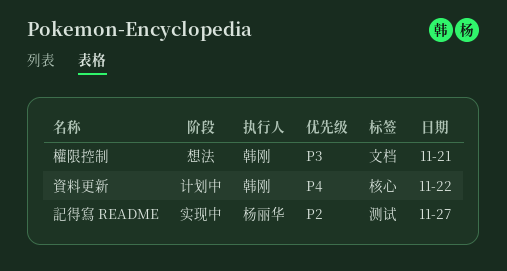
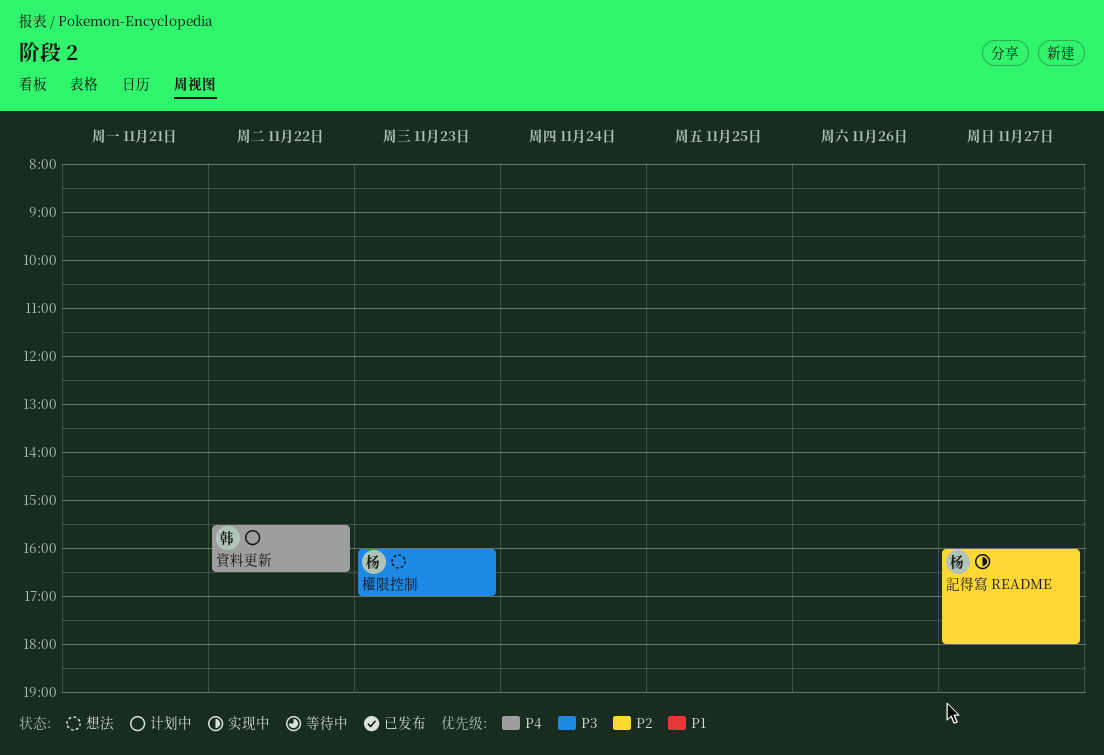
權限控制, owner: 韩刚 -> 杨丽华
權限控制, day: Nov 21 -> Nov 23

